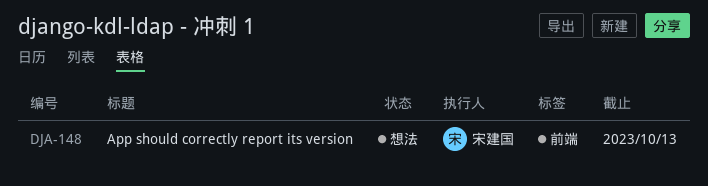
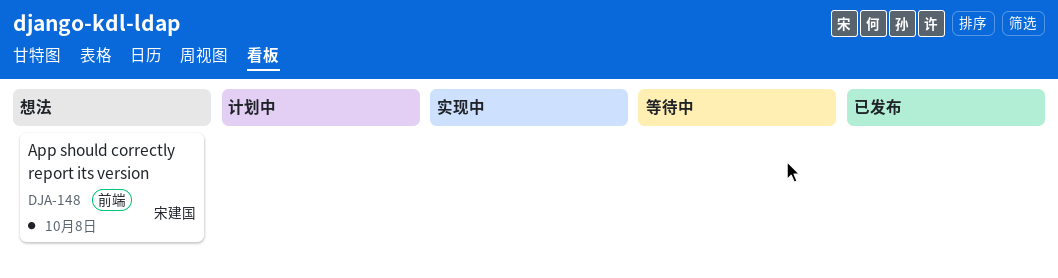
DJA-148, due: Oct 13 -> Oct 8

